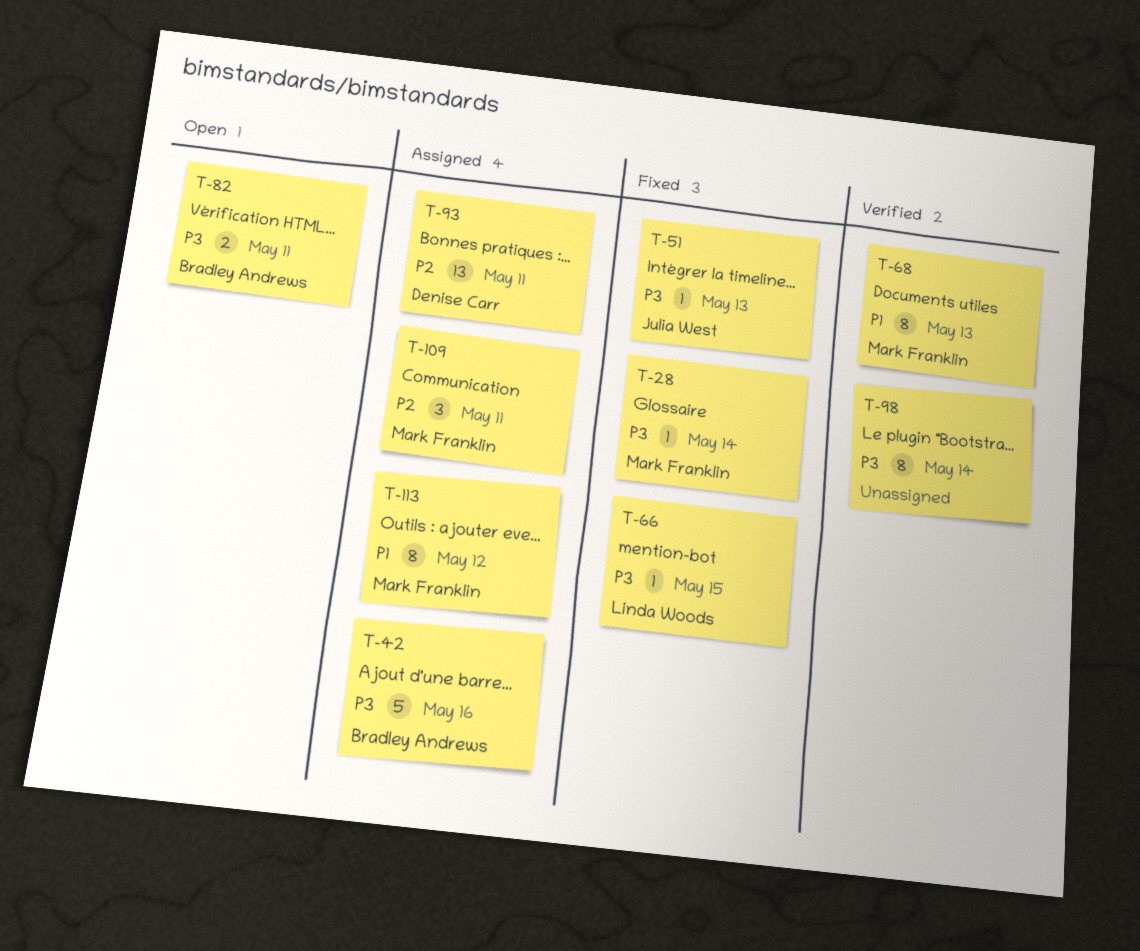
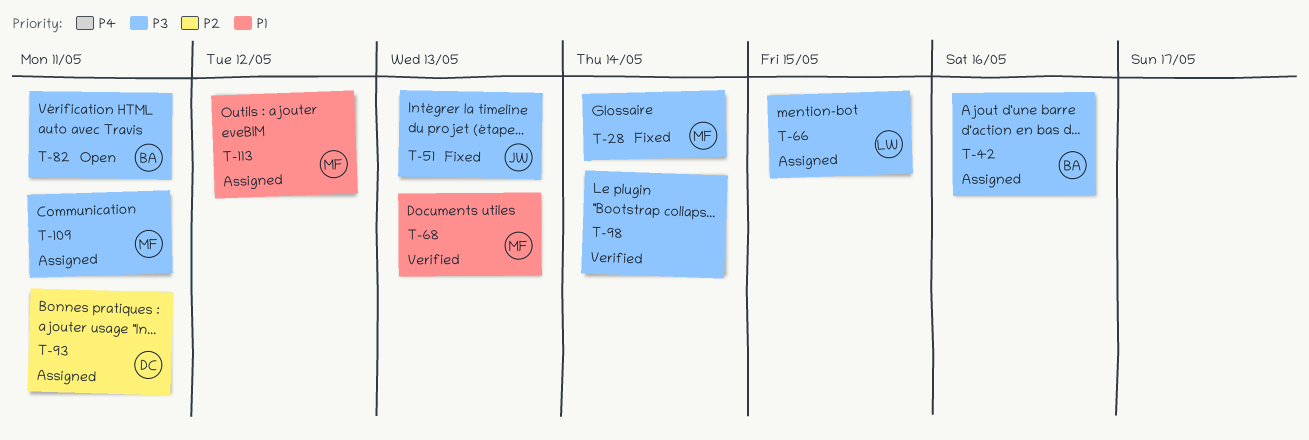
T-66, status: Fixed -> Assigned
T-109, priority: P2 -> P3

